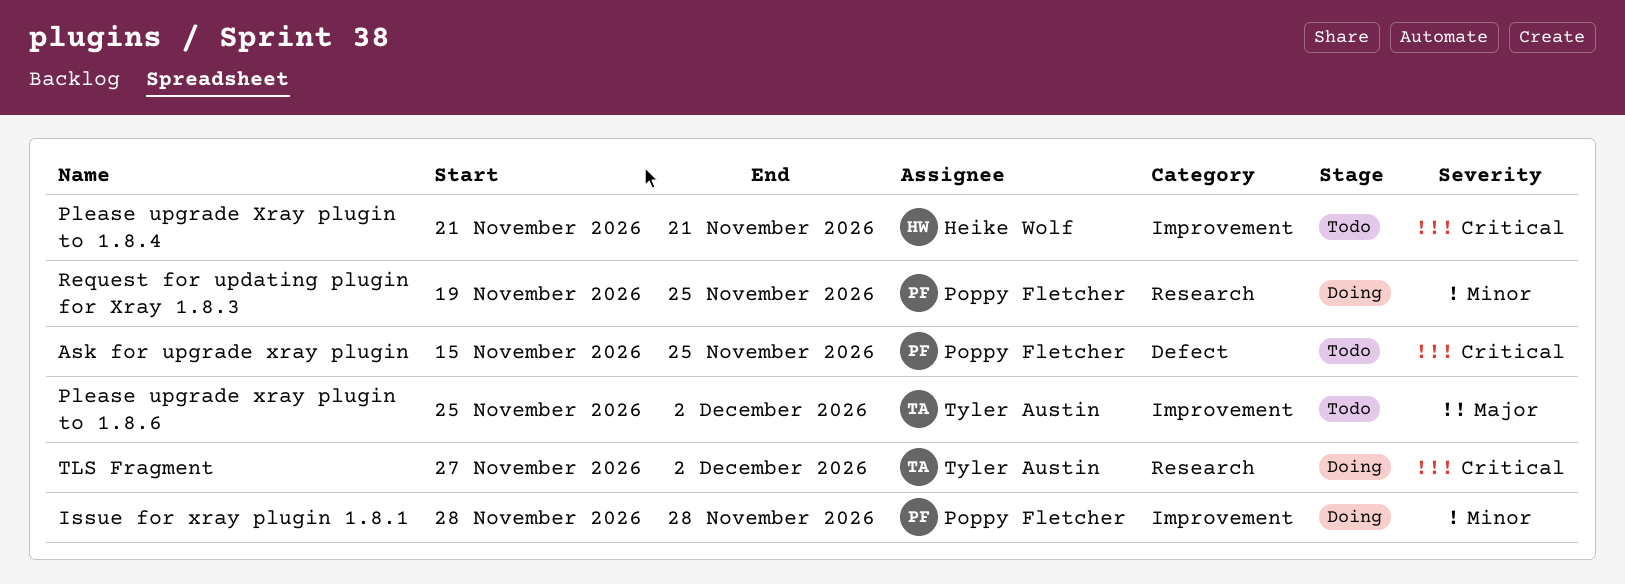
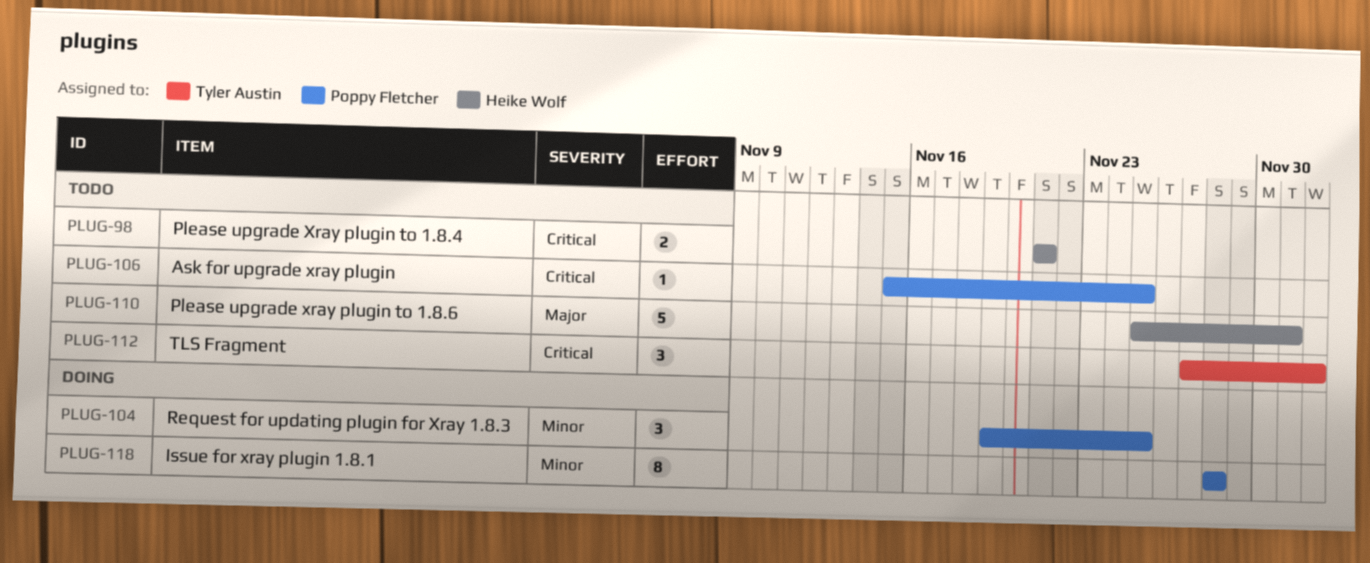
Please upgrade xray plugin to 1.8.6, owner: Tyler Austin -> Heike Wolf
Please upgrade xray plugin to 1.8.6, due: Dec 2 -> Dec 1
TLS Fragment, status: Doing -> Todo

